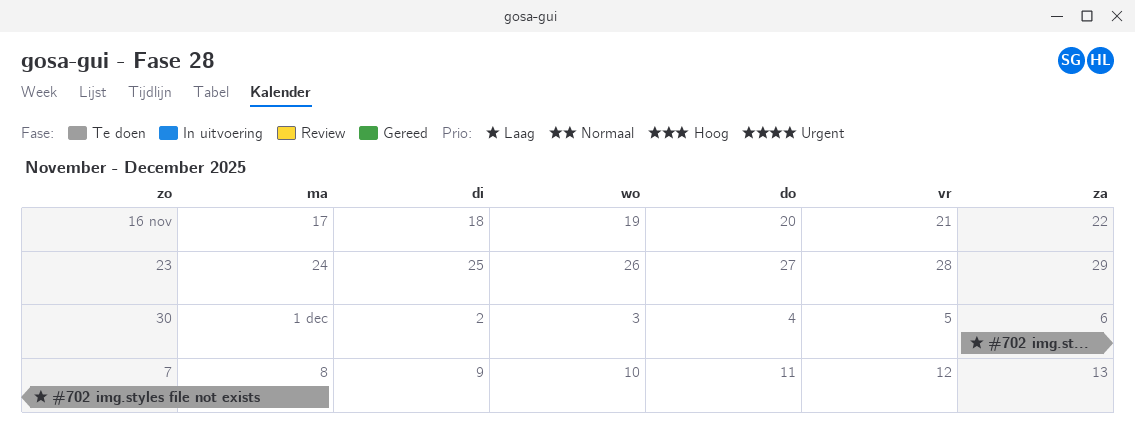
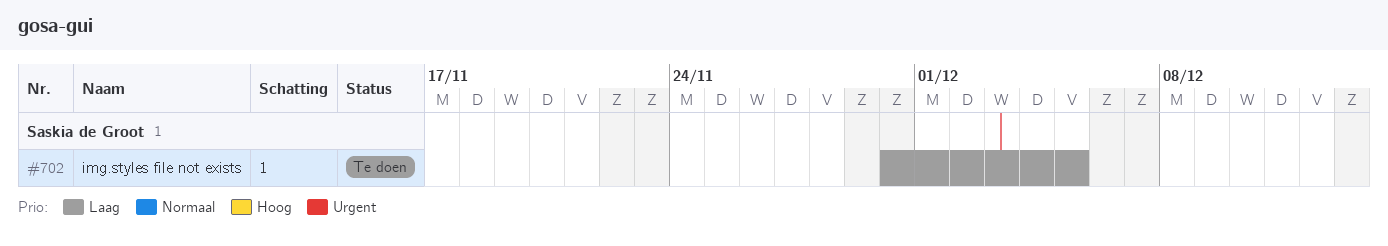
#702, start: Dec 6 -> Nov 30
#702, due: Dec 8 -> Dec 5

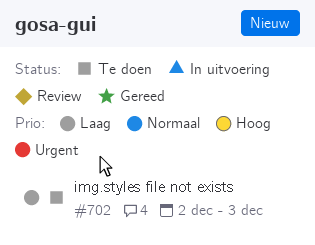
#702, start: Nov 30 -> Dec 2
#702, due: Dec 5 -> Dec 3

